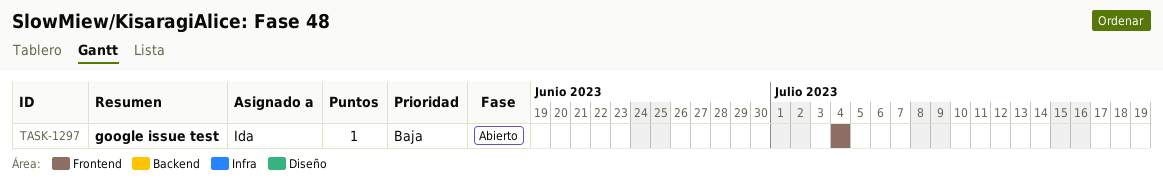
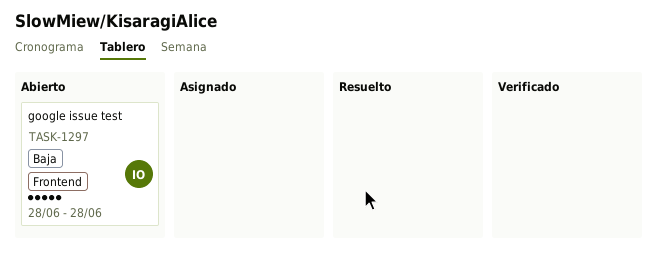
TASK-1297, estimate: 1 -> 5
TASK-1297, start: Jul 4 -> Jun 28
TASK-1297, due: Jul 4 -> Jun 28

